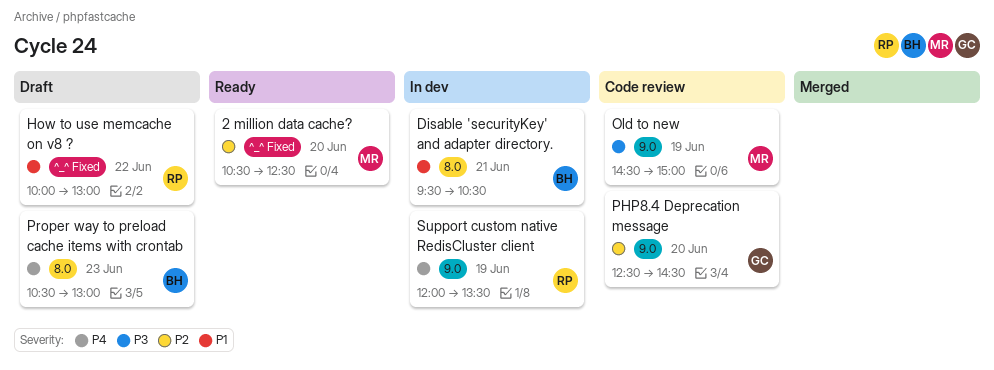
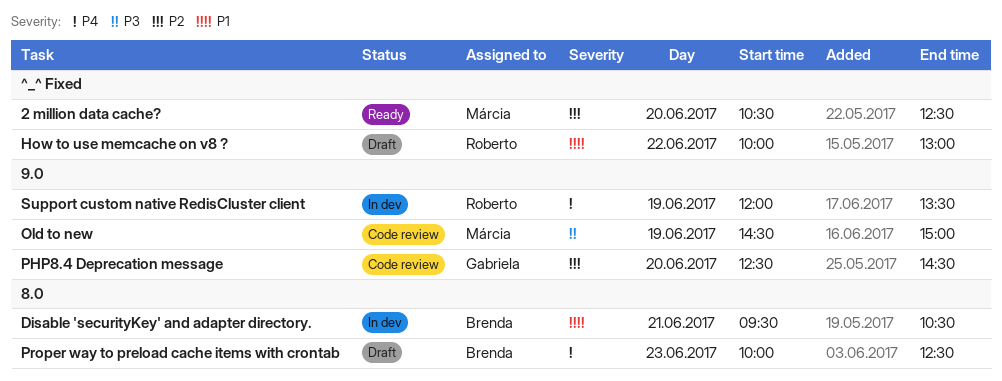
Proper way to preload cache items with crontab, begins: 10:30 -> 10:00
Proper way to preload cache items with crontab, ends: 13:00 -> 12:30

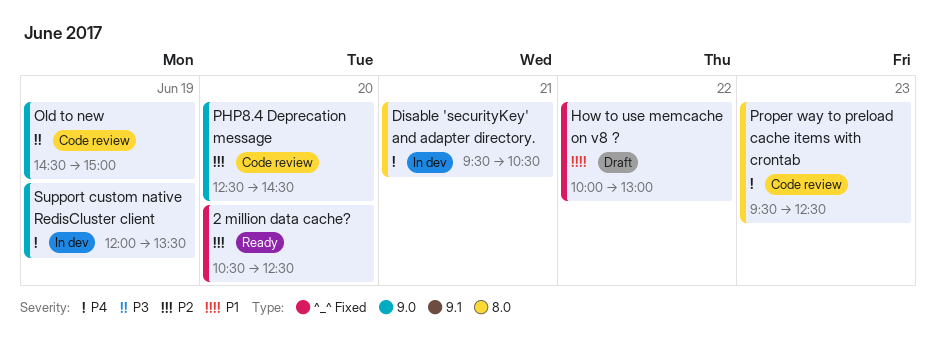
Disable 'securityKey' and adapter directory., priority: P1 -> P4
Proper way to preload cache items with crontab, status: Draft -> Code review
Proper way to preload cache items with crontab, begins: 10:00 -> 09:30

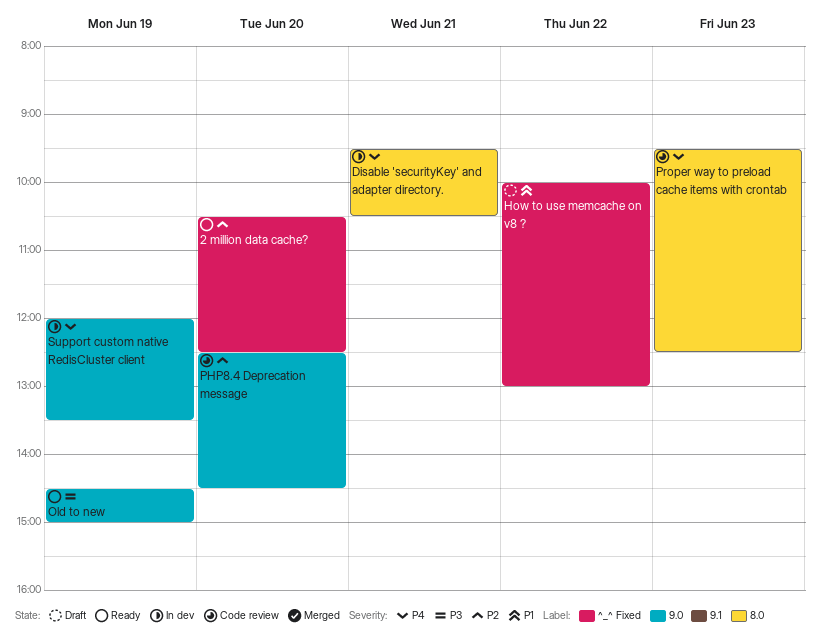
Old to new, status: Code review -> Ready

